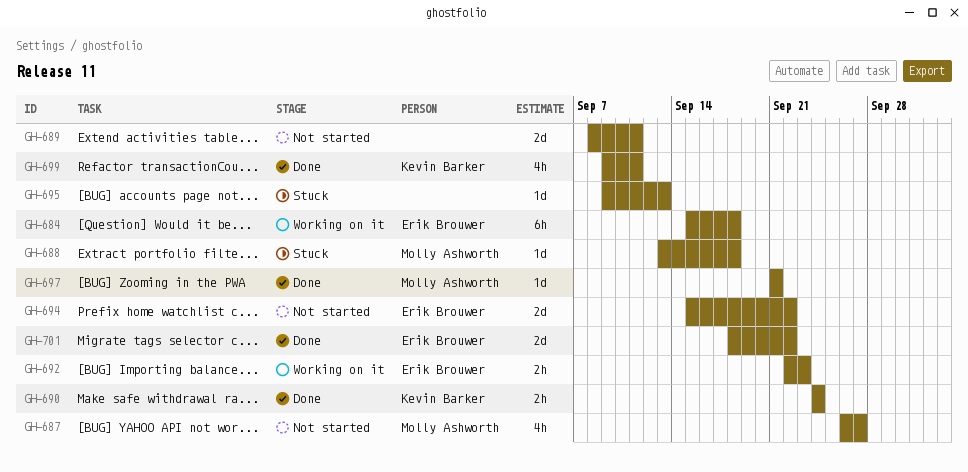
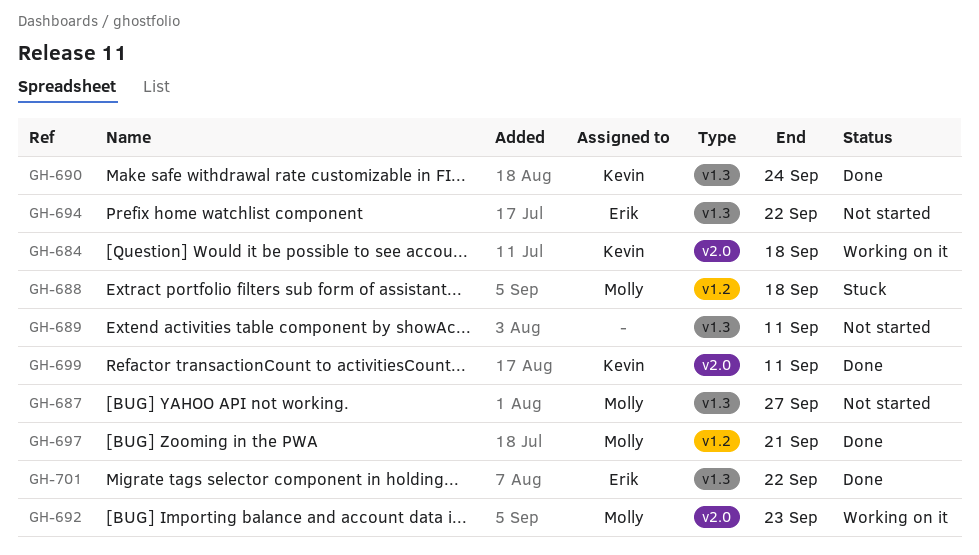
GH-684, owner: Erik Brouwer -> Kevin Barker
GH-692, owner: Erik Brouwer -> Molly Ashworth
GH-695: present -> none

